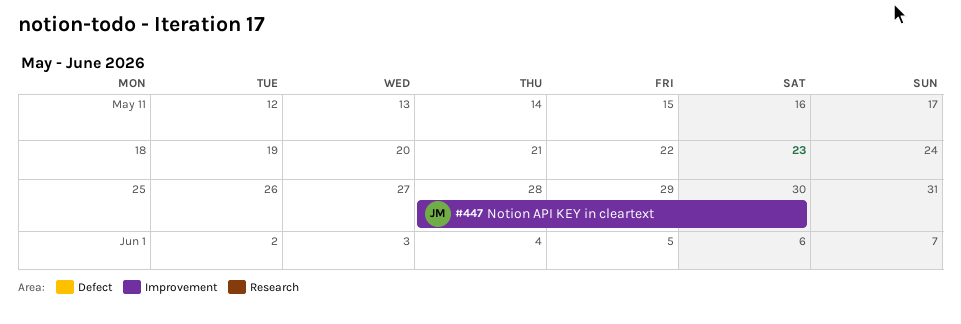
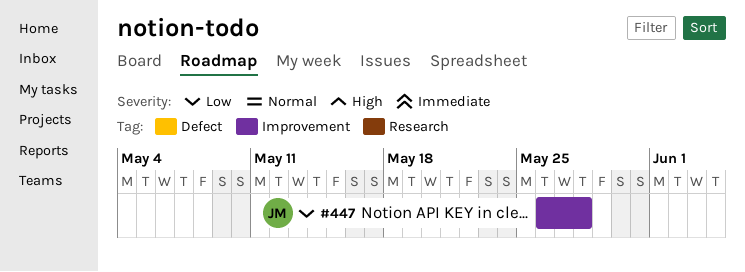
#447, start: May 28 -> May 26
#447, due: May 30 -> May 28

